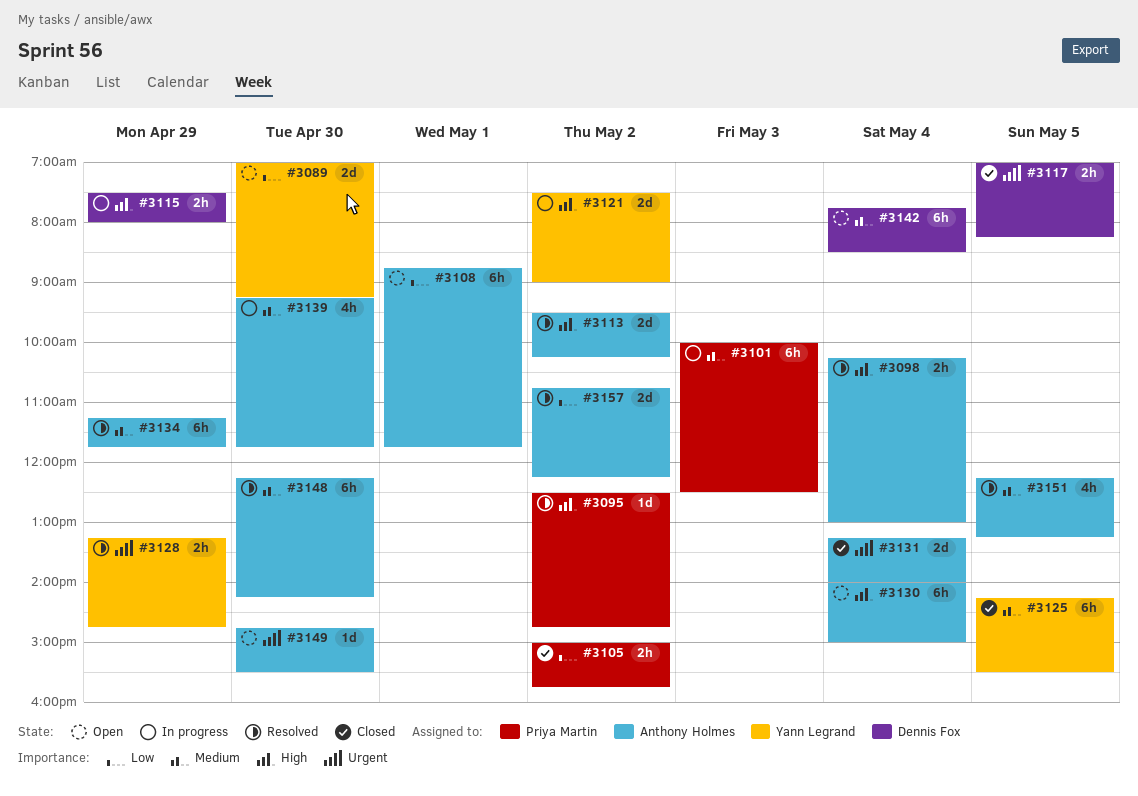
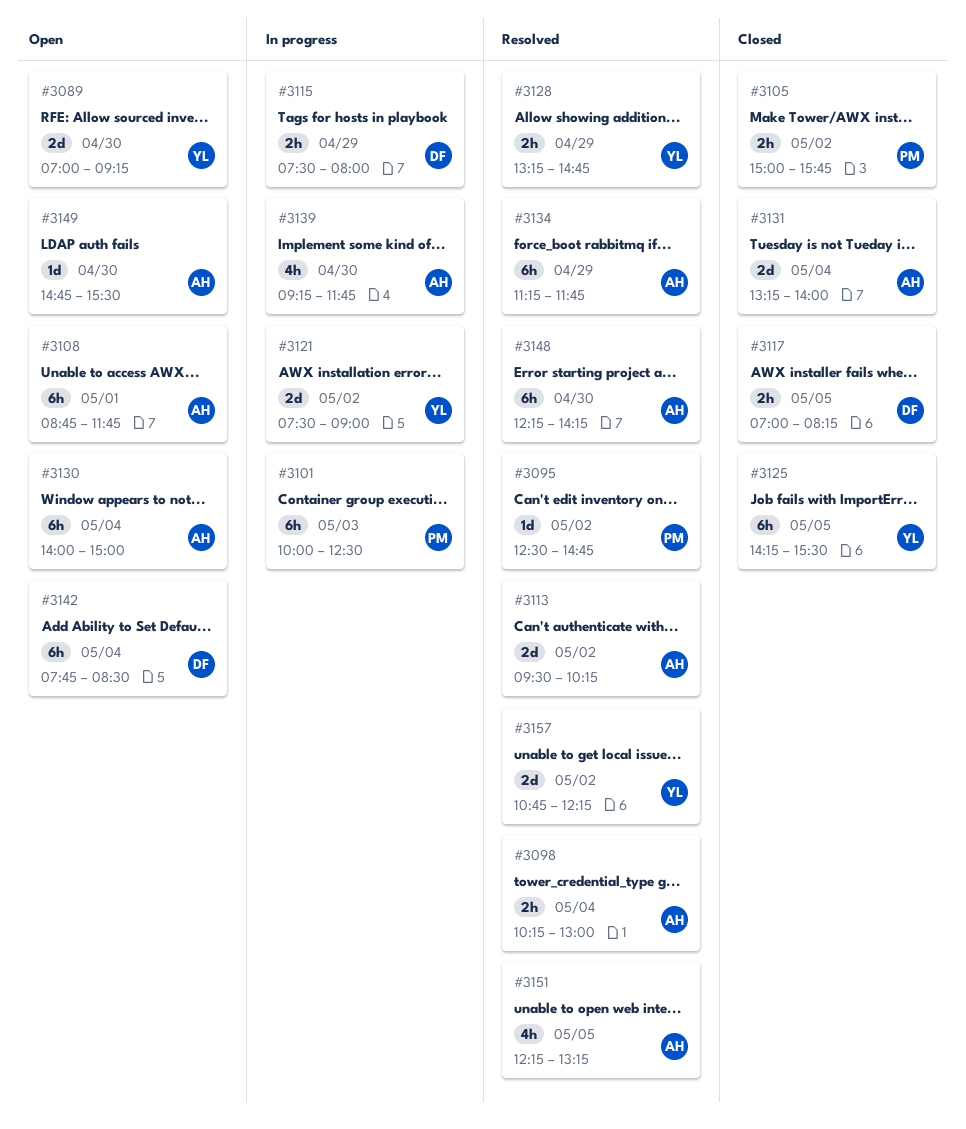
#3157, owner: Anthony Holmes -> Yann Legrand

